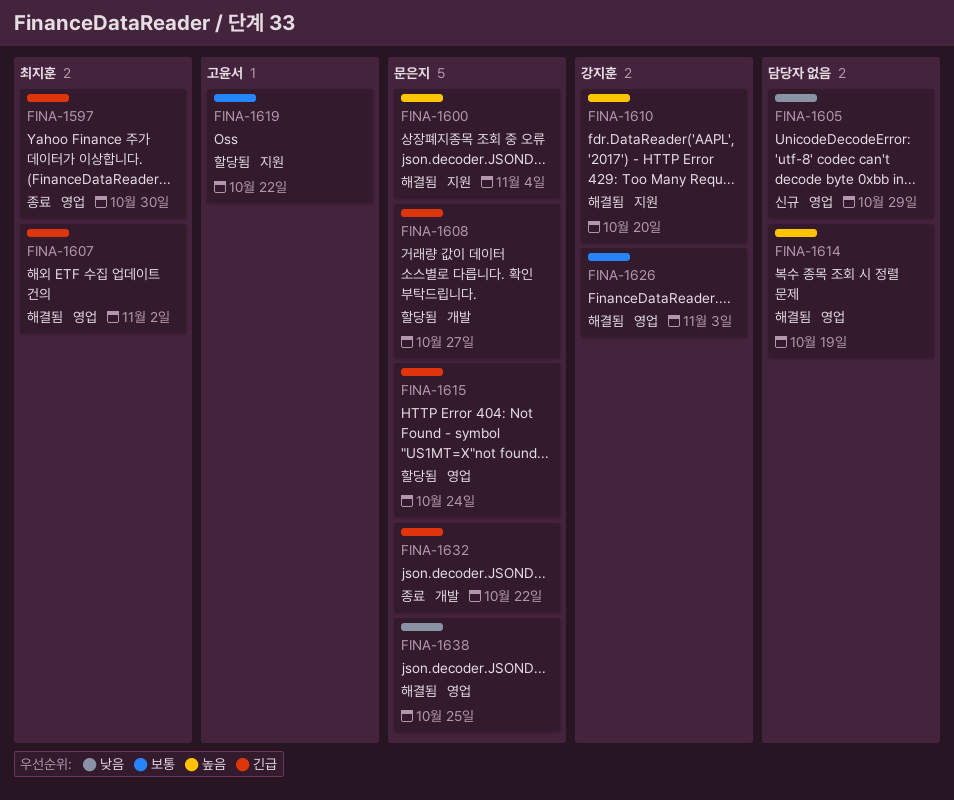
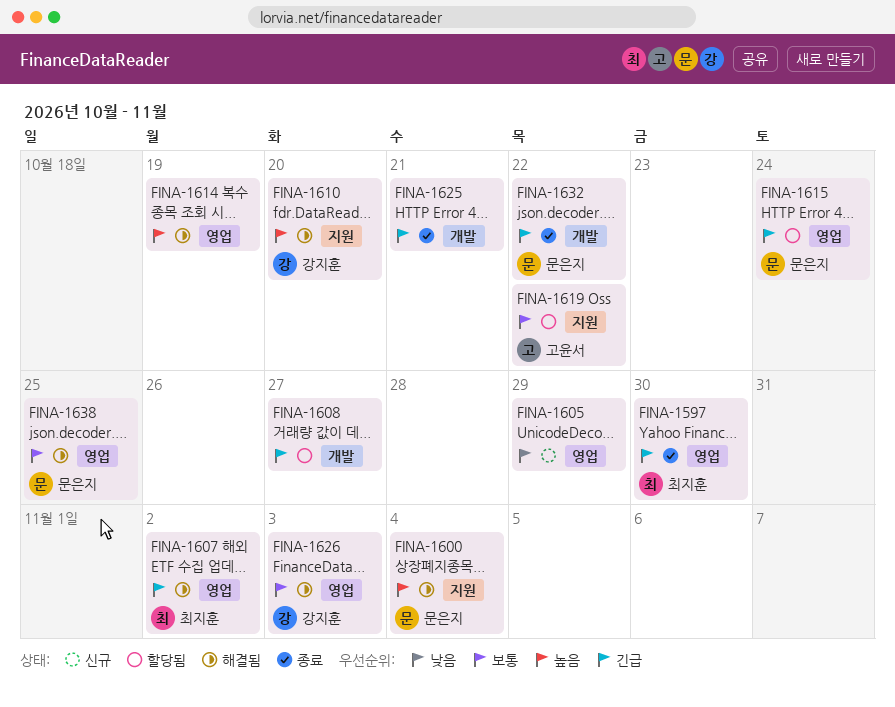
FINA-1608, owner: 문은지 -> none
FINA-1625: none -> present
FINA-1638, priority: 낮음 -> 보통

